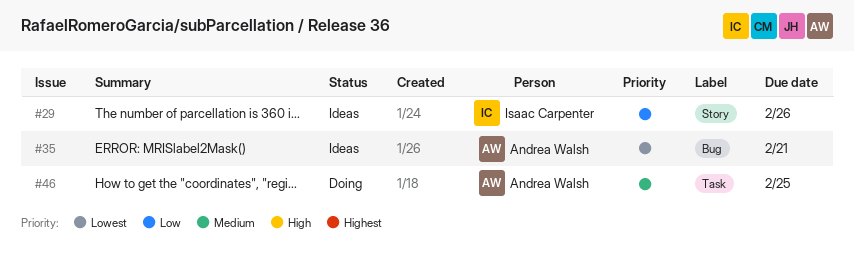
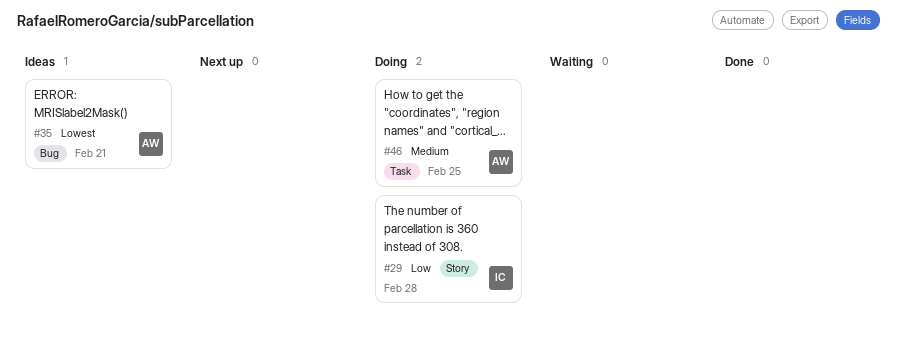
#29, status: Ideas -> Doing
#29, due: Feb 26 -> Feb 28

